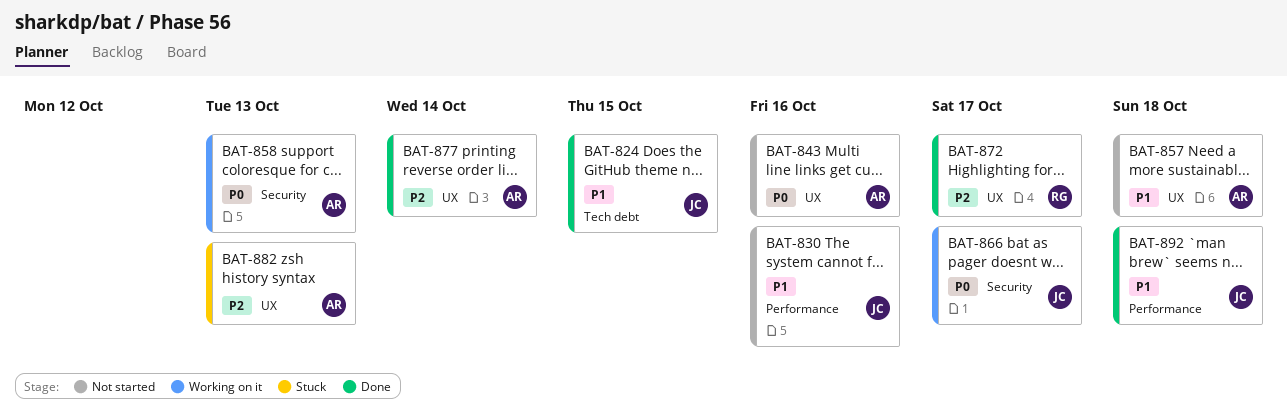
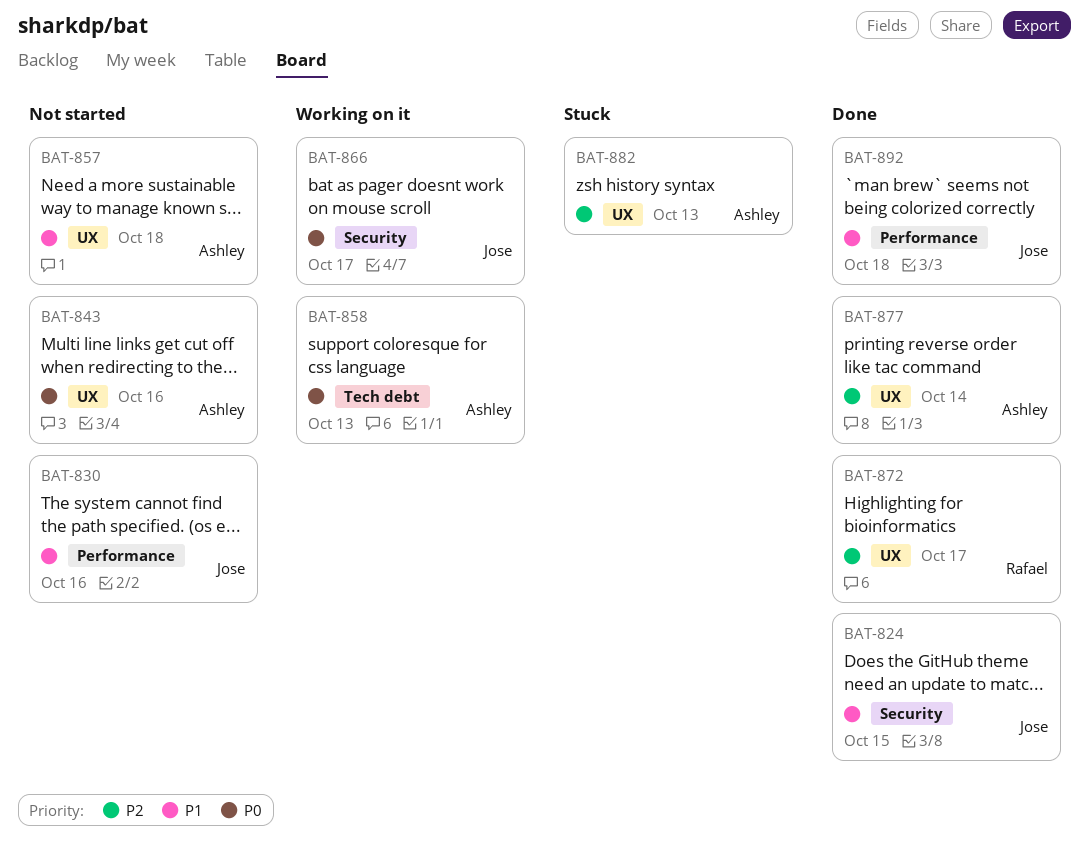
BAT-824, label: Tech debt -> Security
BAT-858, label: Security -> Tech debt

